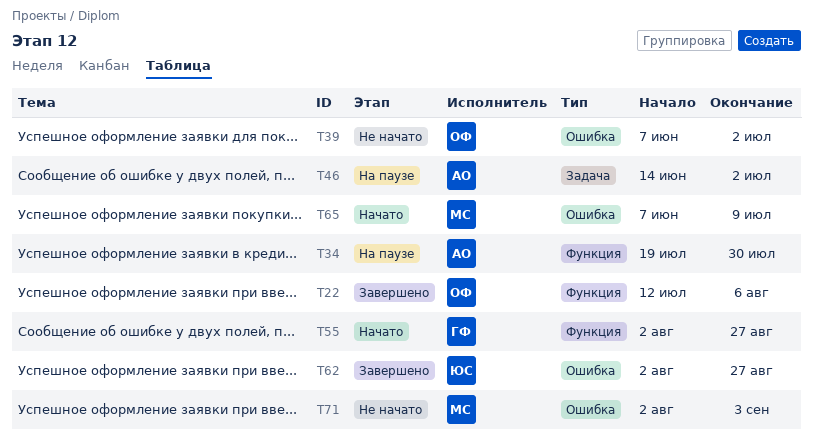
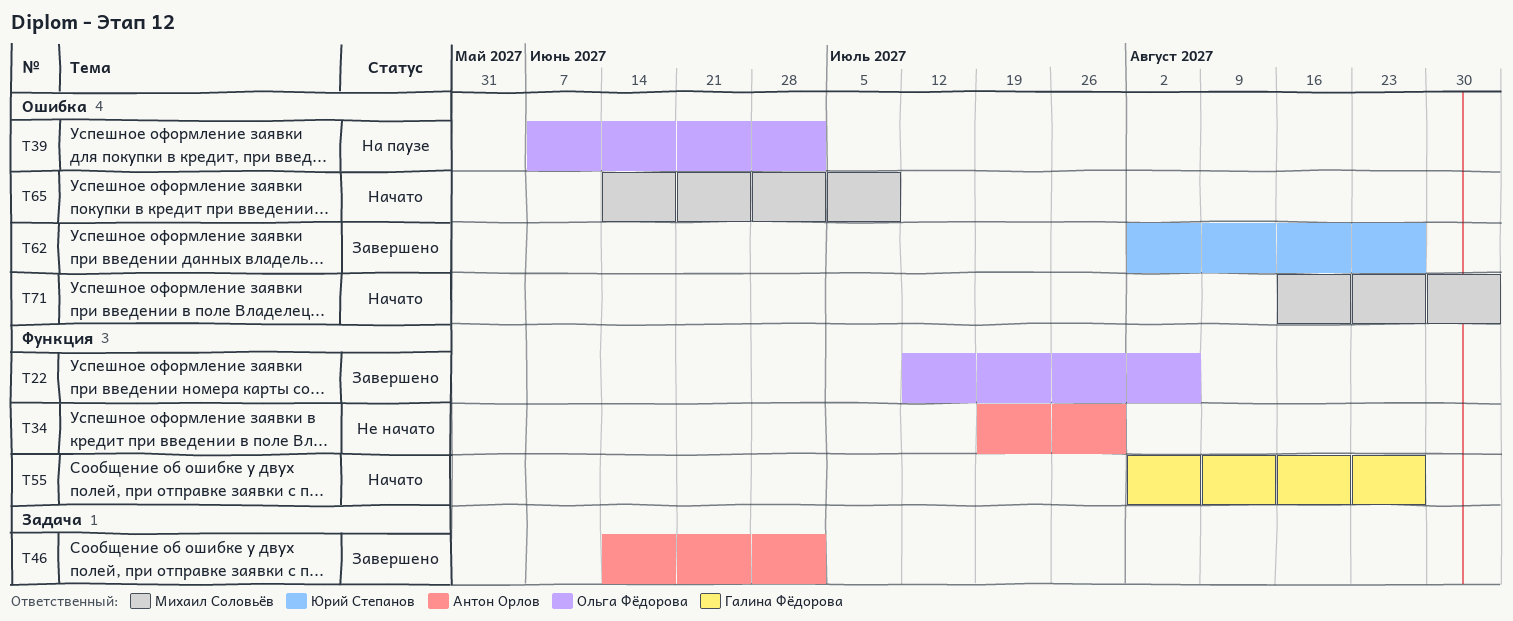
T34, status: На паузе -> Не начато
T39, status: Не начато -> На паузе
T46, status: На паузе -> Завершено
T65, start: Jun 7 -> Jun 14
T71, status: Не начато -> Начато
T71, start: Aug 2 -> Aug 16

